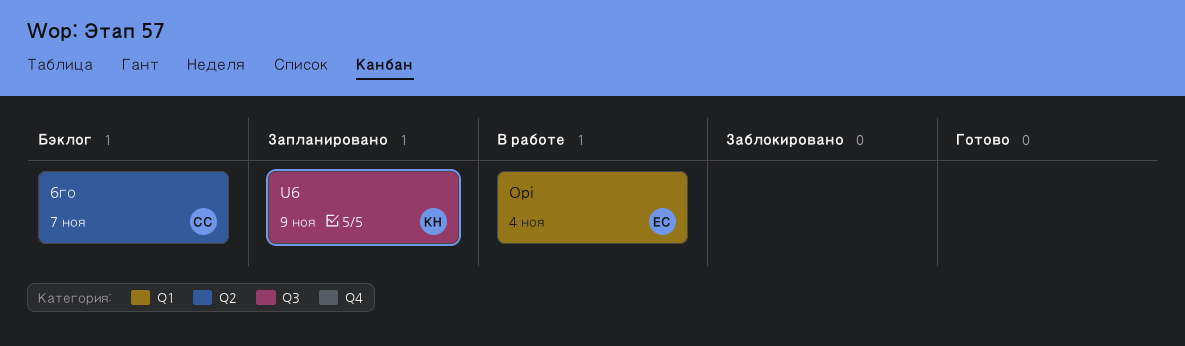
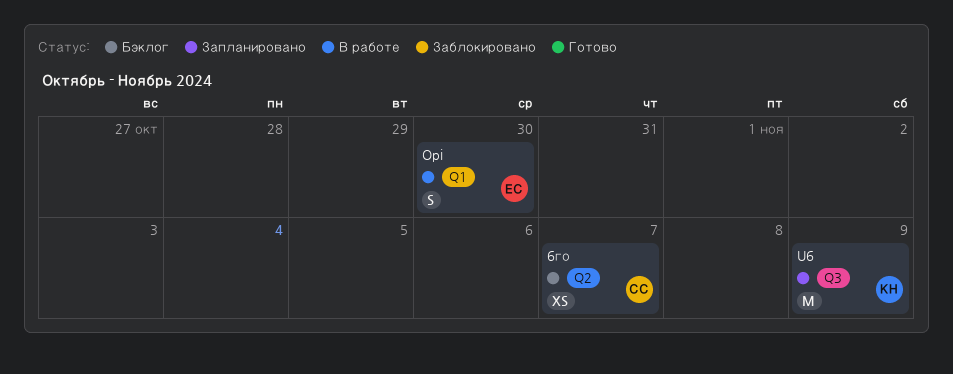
Opi, due: Nov 4 -> Oct 30

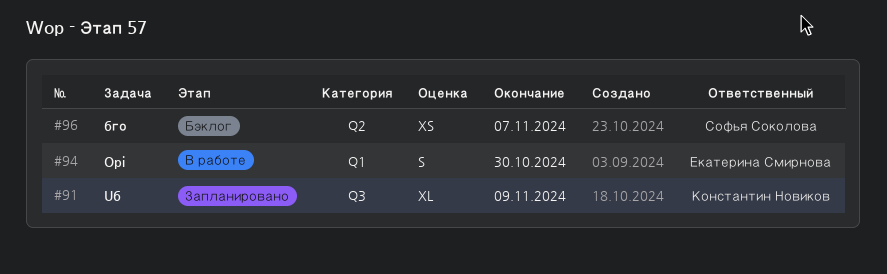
U6, estimate: M -> XL

